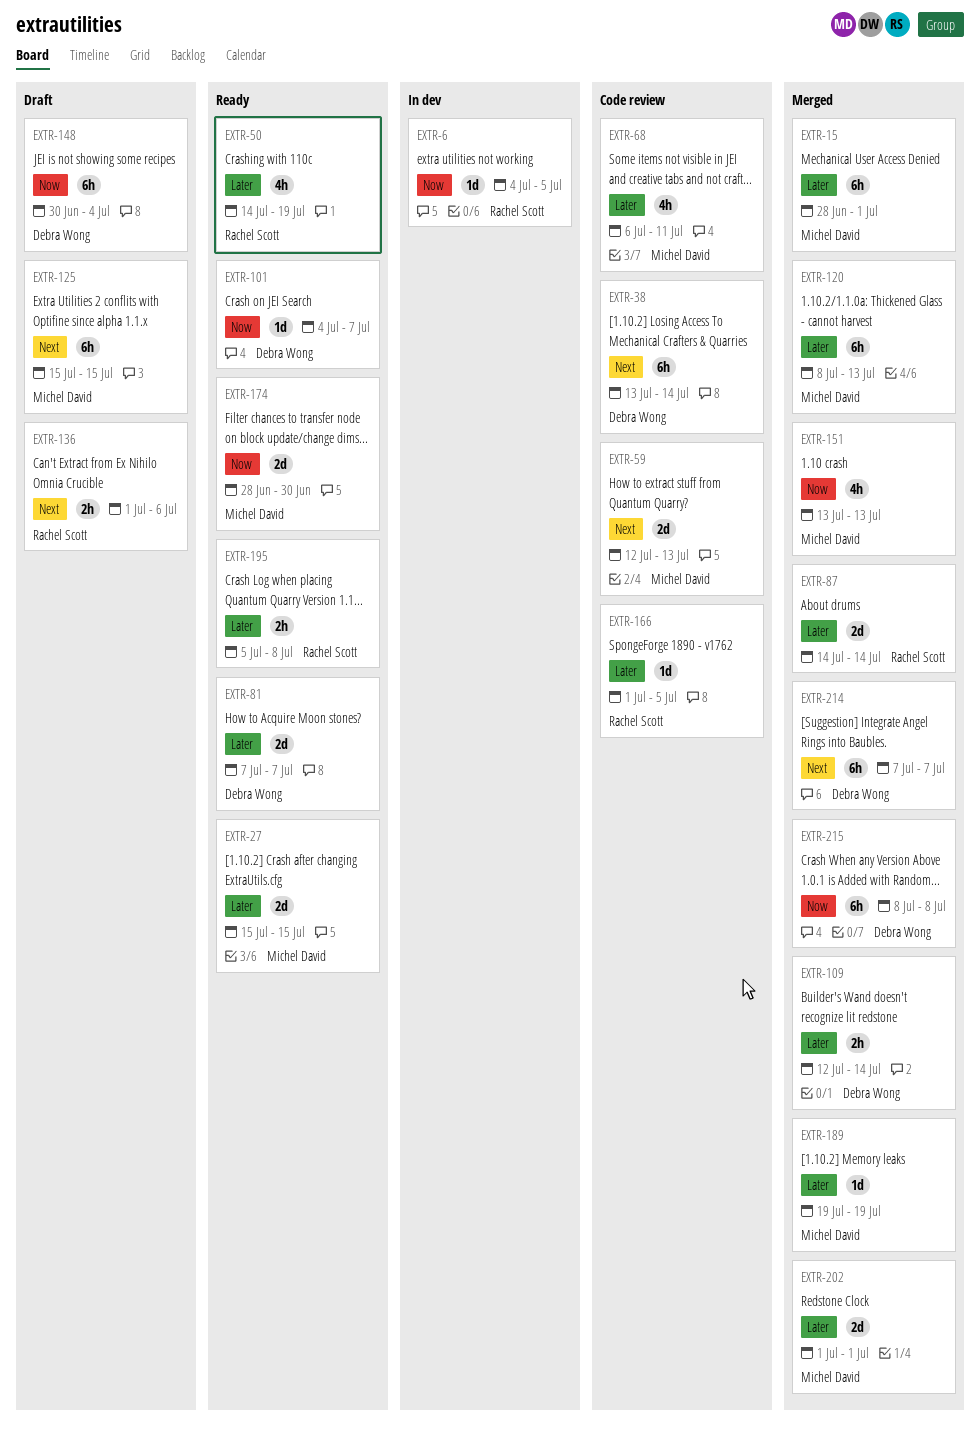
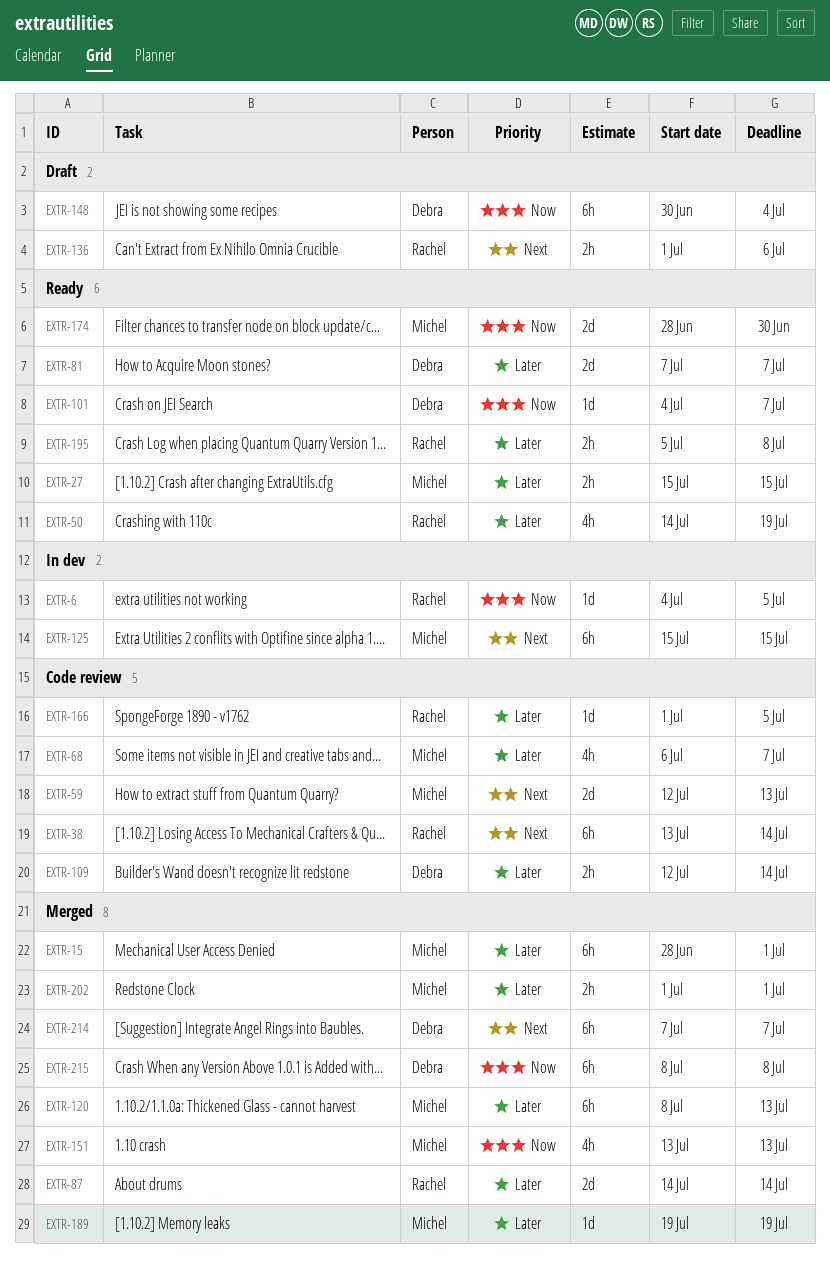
EXTR-27, estimate: 2d -> 2h
EXTR-38, owner: Debra Wong -> Rachel Scott
EXTR-68, due: Jul 11 -> Jul 7
EXTR-109, status: Merged -> Code review
EXTR-125, status: Draft -> In dev
EXTR-202, estimate: 2d -> 2h

